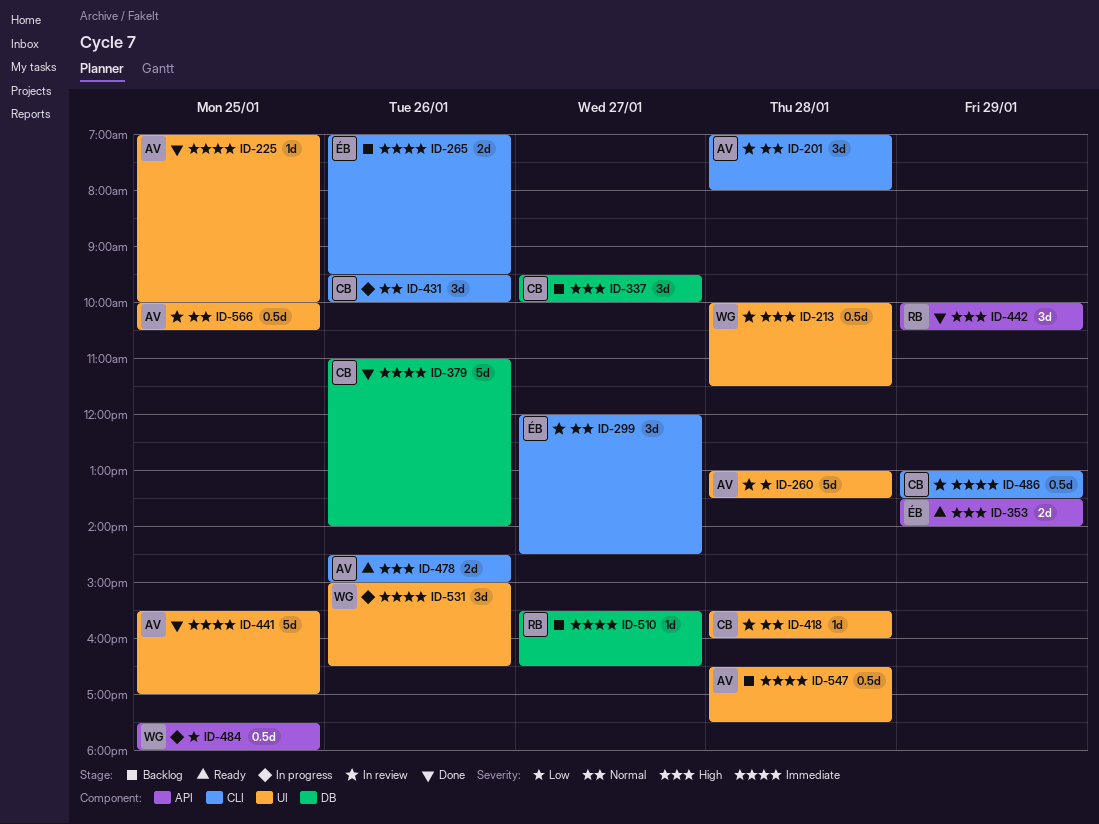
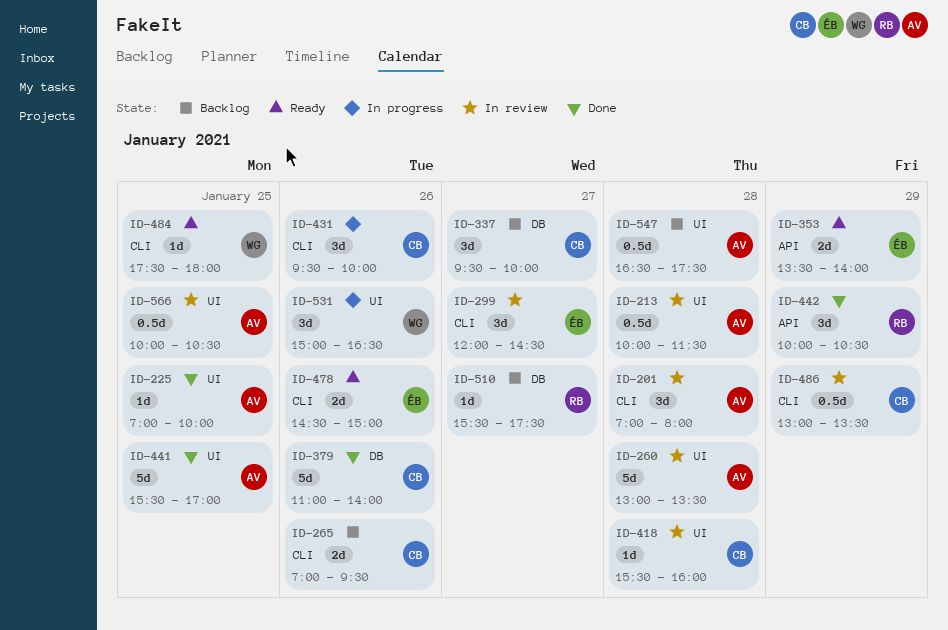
ID-213, owner: WG -> AV
ID-265, owner: ÉB -> CB
ID-478, owner: AV -> ÉB
ID-484, status: In progress -> Ready
ID-484, label: API -> CLI
ID-484, estimate: 0.5d -> 1d
ID-510, ends: 16:30 -> 17:30

